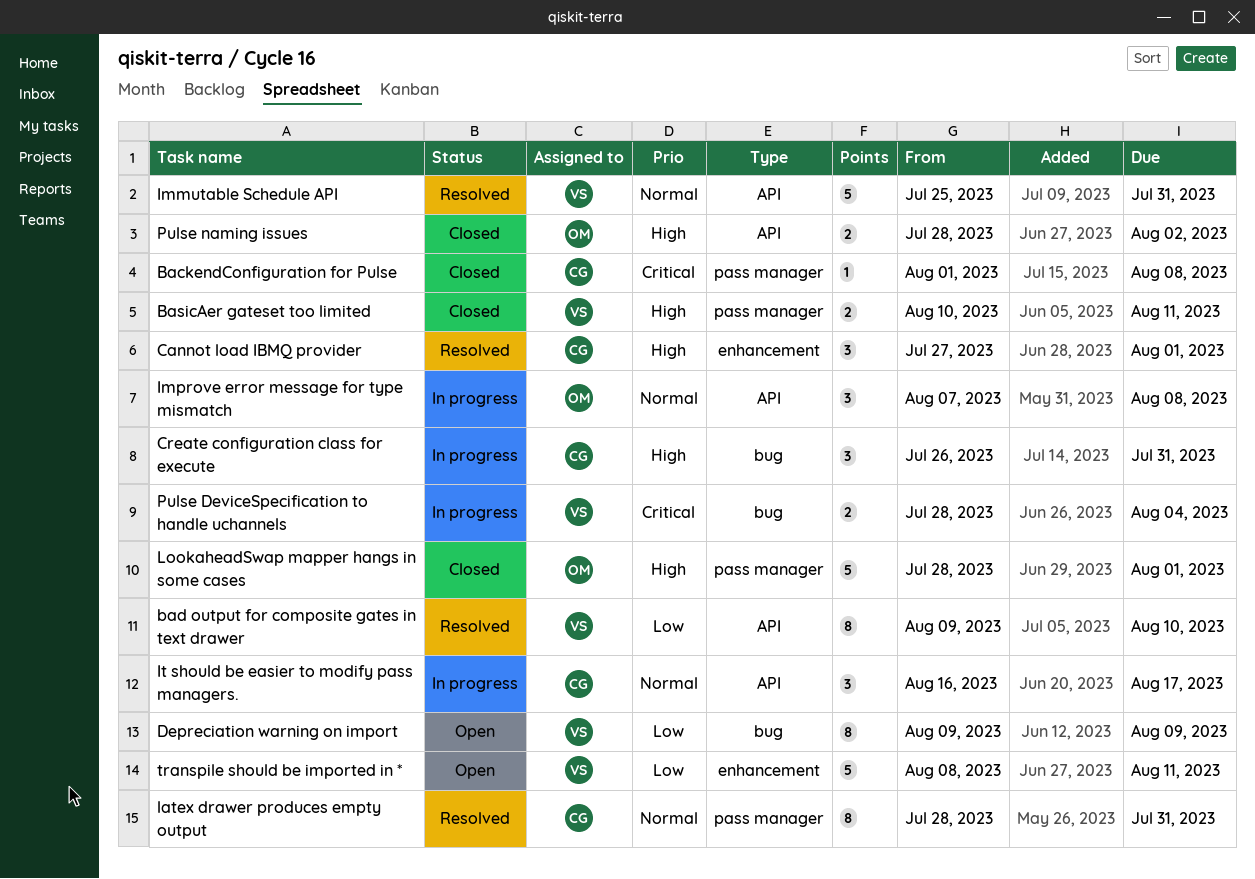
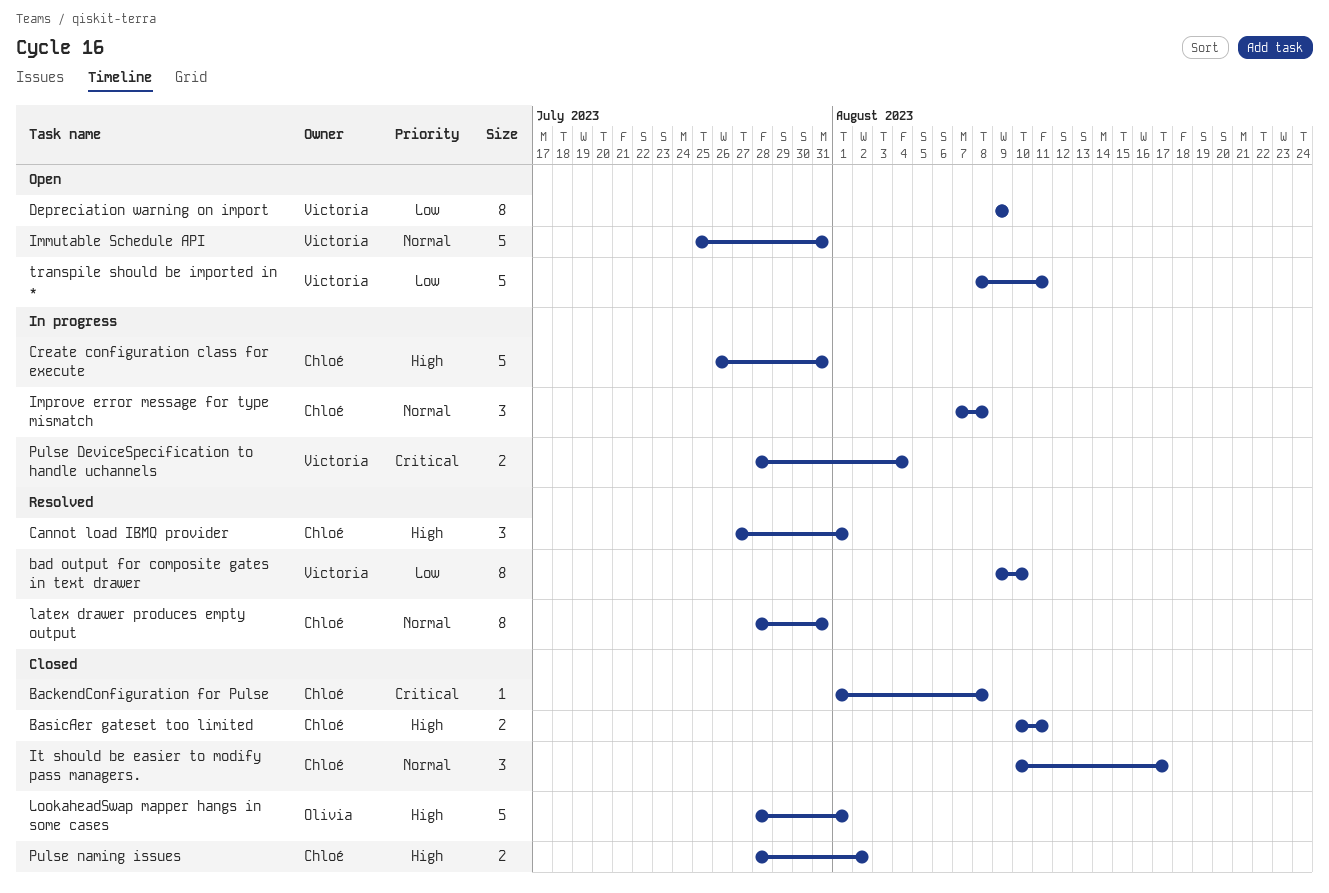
BasicAer gateset too limited, owner: Victoria -> Chloé
Create configuration class for execute, estimate: 3 -> 5
Immutable Schedule API, status: Resolved -> Open
Improve error message for type mismatch, owner: Olivia -> Chloé
It should be easier to modify pass managers., status: In progress -> Closed
It should be easier to modify pass managers., start: Aug 16 -> Aug 10
Pulse naming issues, owner: Olivia -> Chloé

